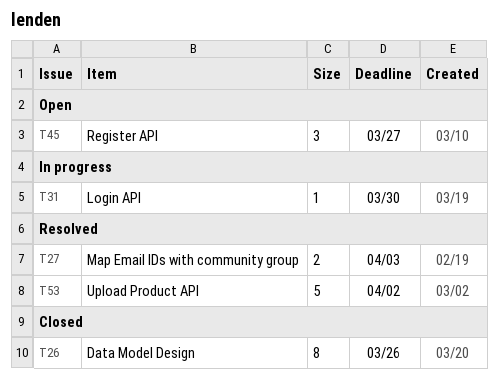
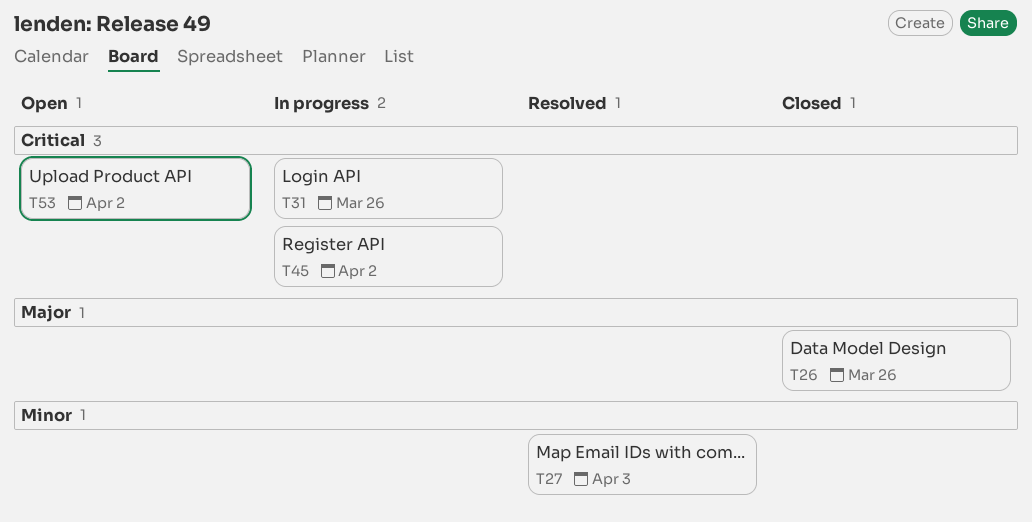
T31, due: Mar 30 -> Mar 26
T45, status: Open -> In progress
T45, due: Mar 27 -> Apr 2
T53, status: Resolved -> Open

